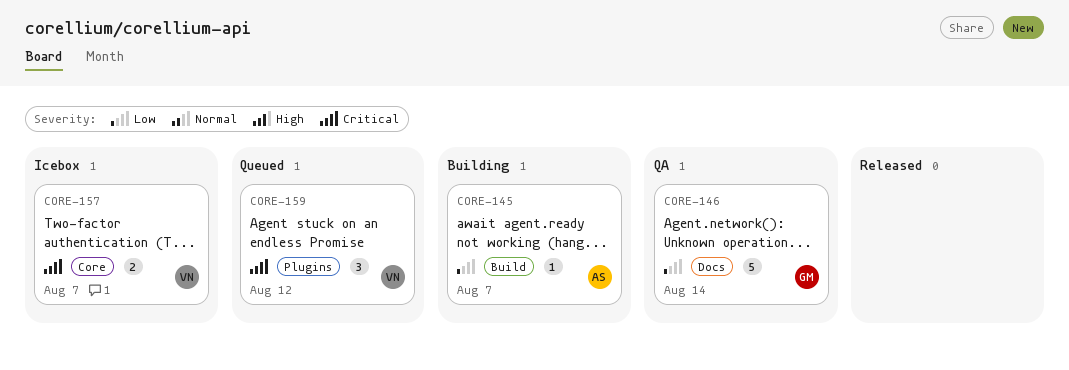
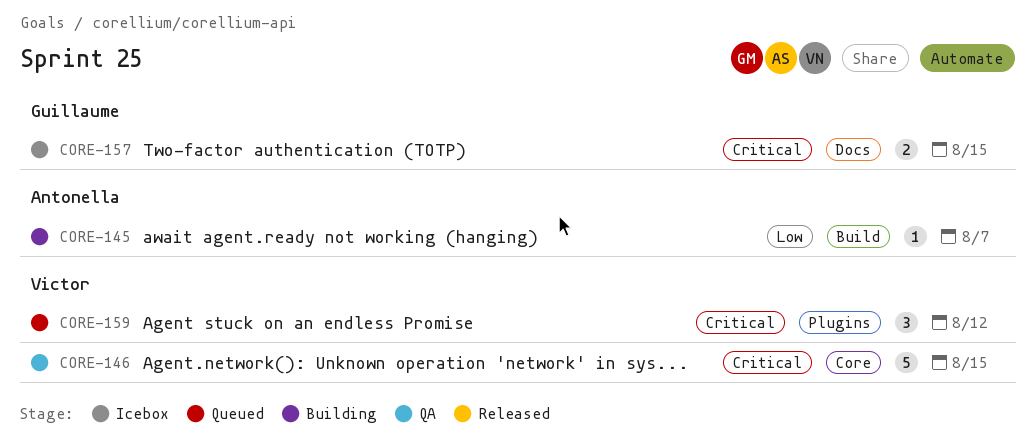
CORE-146, owner: Guillaume -> Victor
CORE-146, priority: Low -> Critical
CORE-146, label: Docs -> Core
CORE-146, due: Aug 14 -> Aug 15
CORE-157, owner: Victor -> Guillaume
CORE-157, label: Core -> Docs
CORE-157, due: Aug 7 -> Aug 15

